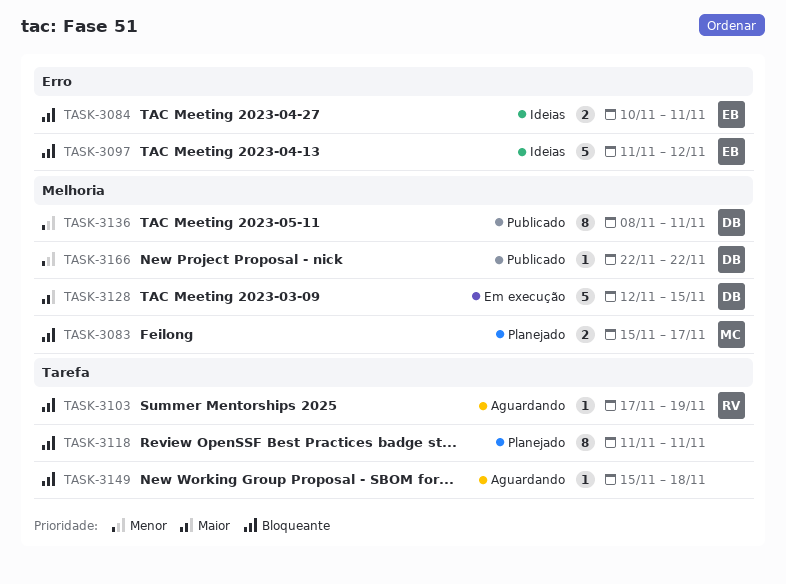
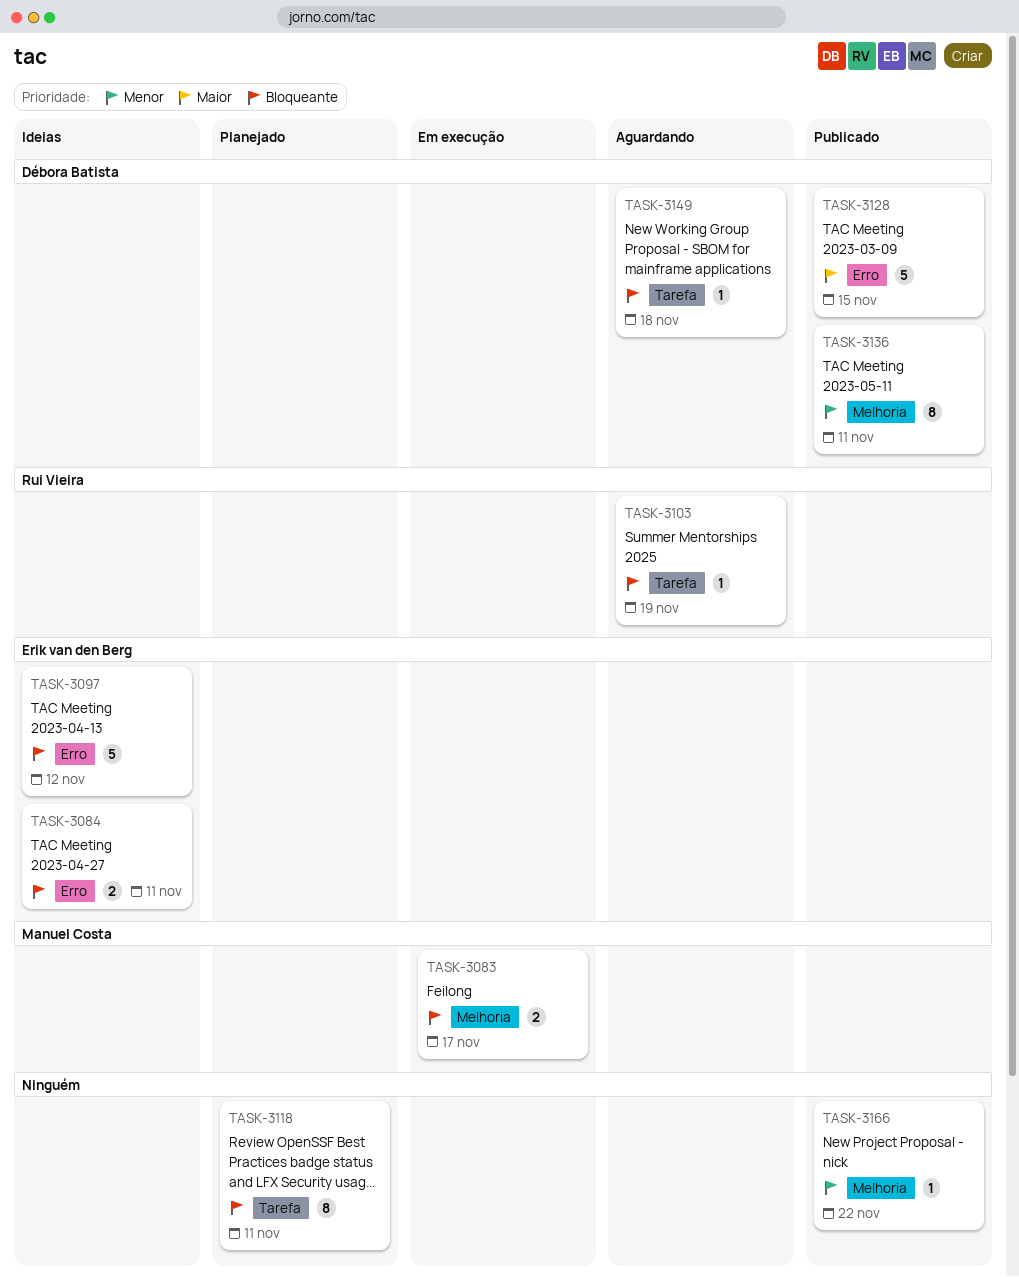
TASK-3083, status: Planejado -> Em execução
TASK-3128, status: Em execução -> Publicado
TASK-3128, label: Melhoria -> Erro
TASK-3149, owner: none -> Débora Batista
TASK-3166, owner: Débora Batista -> none

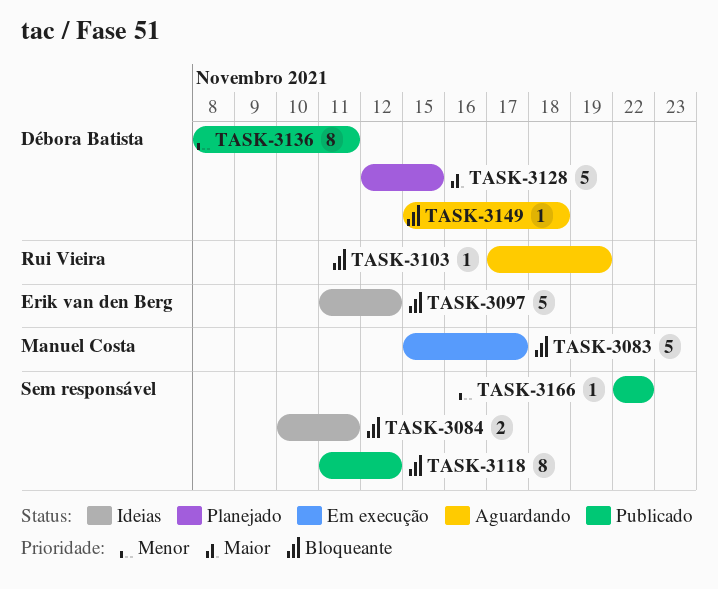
TASK-3083, estimate: 2 -> 5
TASK-3084, owner: Erik van den Berg -> none
TASK-3118, status: Planejado -> Publicado
TASK-3118, due: Nov 11 -> Nov 12
TASK-3128, status: Publicado -> Planejado

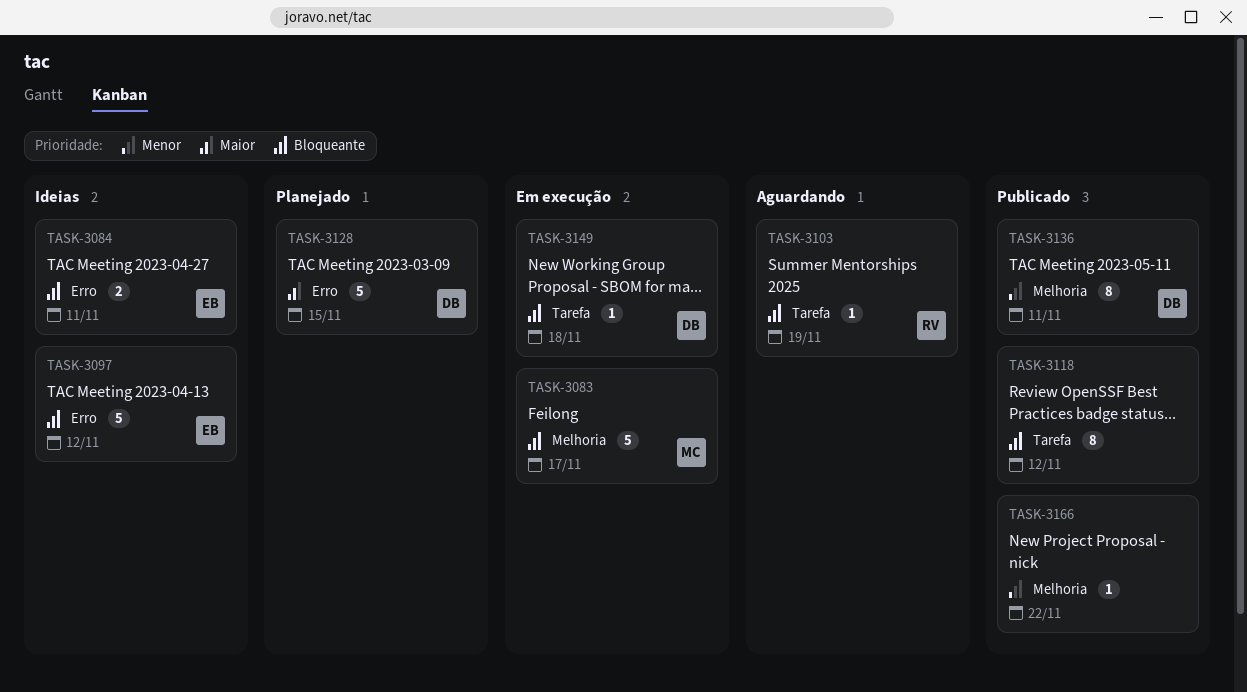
TASK-3084, owner: none -> Erik van den Berg
TASK-3149, status: Aguardando -> Em execução

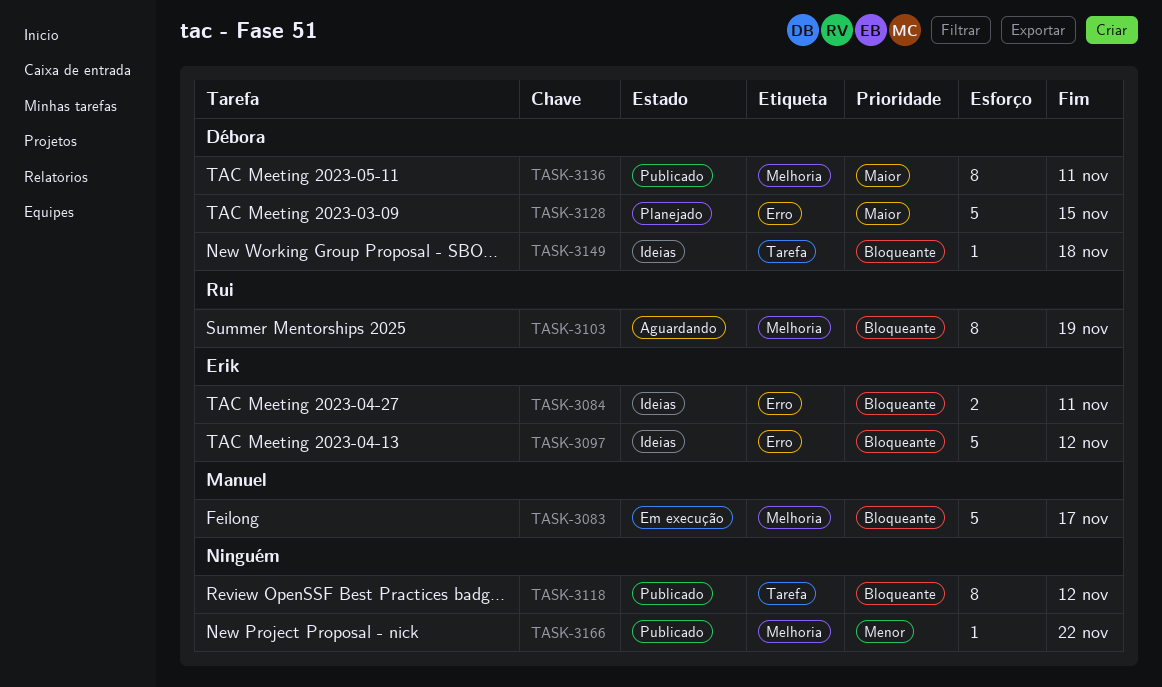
TASK-3103, label: Tarefa -> Melhoria
TASK-3103, estimate: 1 -> 8
TASK-3136, priority: Menor -> Maior
TASK-3149, status: Em execução -> Ideias

